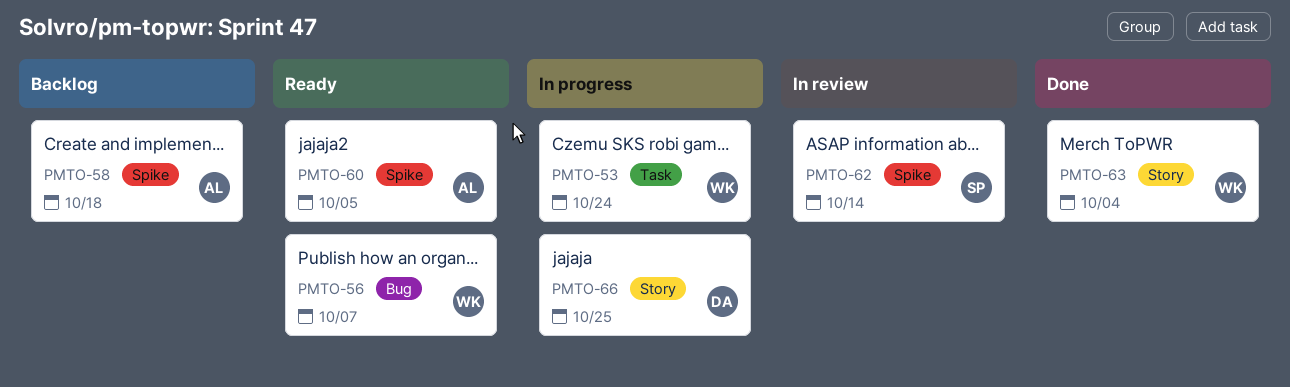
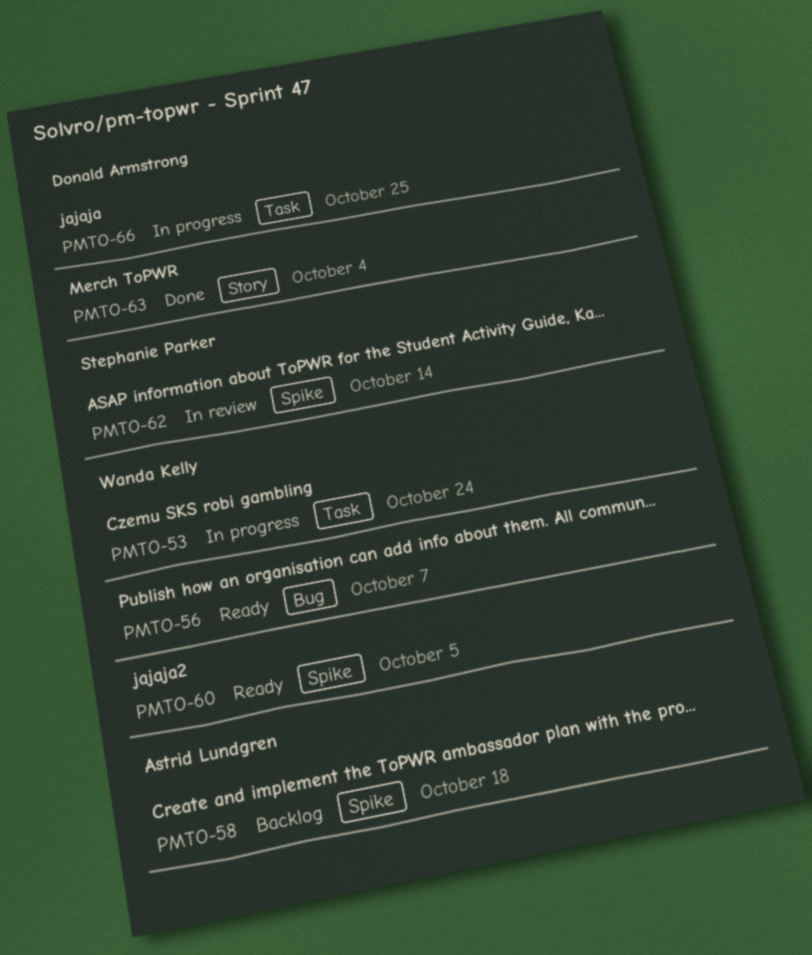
PMTO-60, owner: Astrid Lundgren -> Wanda Kelly
PMTO-63, owner: Wanda Kelly -> Donald Armstrong
PMTO-66, label: Story -> Task

